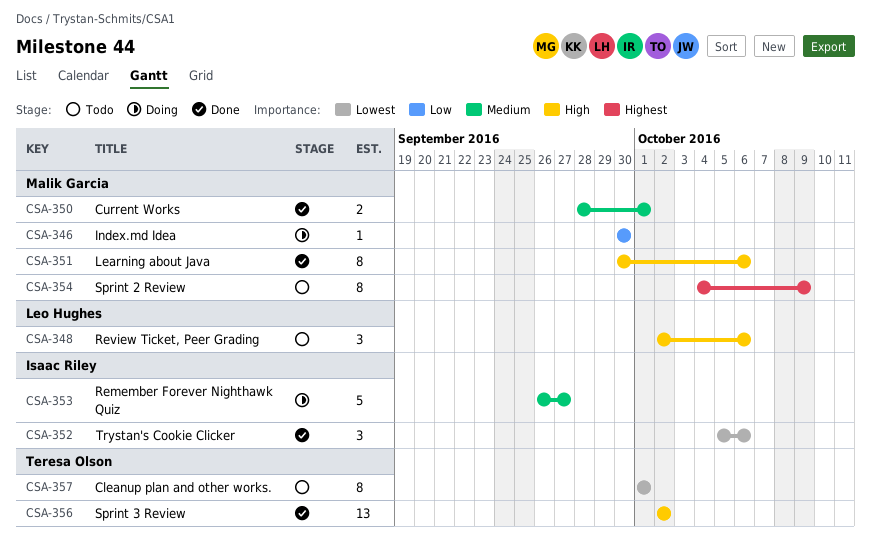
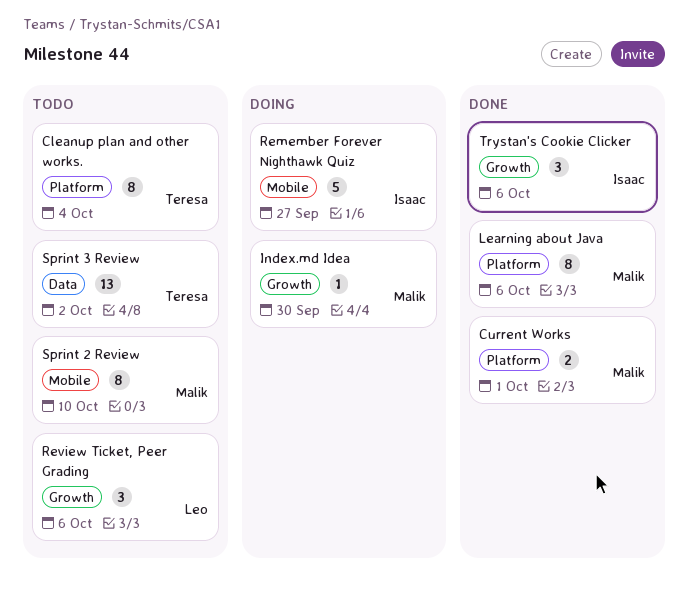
Cleanup plan and other works., due: Oct 1 -> Oct 4
Sprint 2 Review, due: Oct 9 -> Oct 10
Sprint 3 Review, status: Done -> Todo

